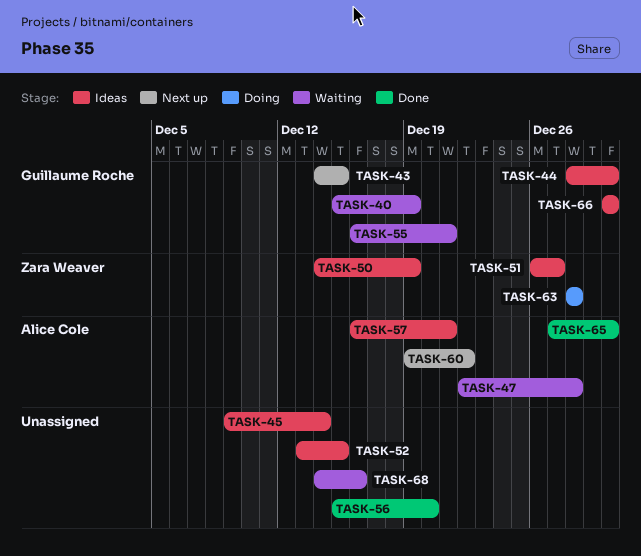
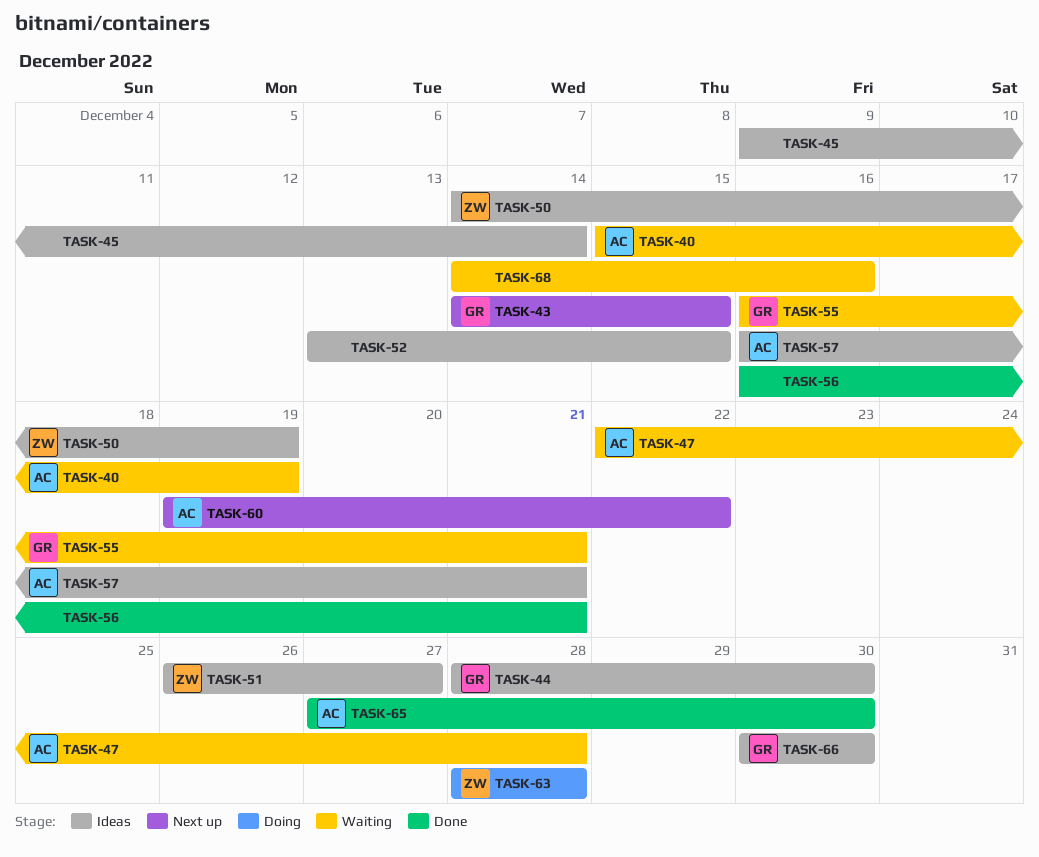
TASK-40, owner: Guillaume Roche -> Alice Cole
TASK-56, start: Dec 15 -> Dec 16
TASK-56, due: Dec 20 -> Dec 21

